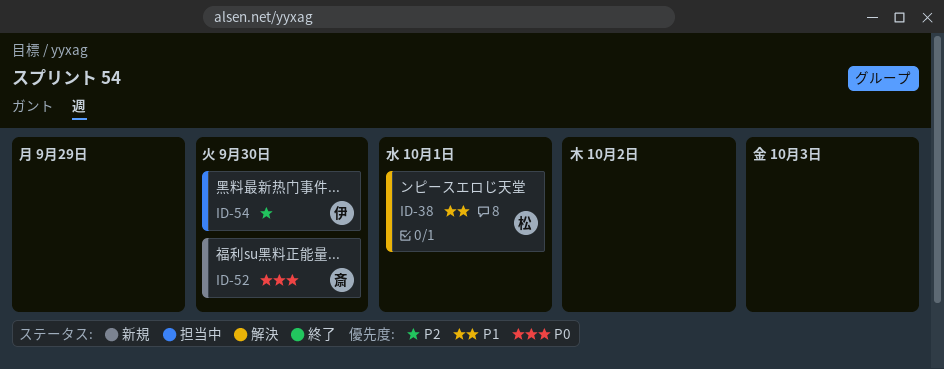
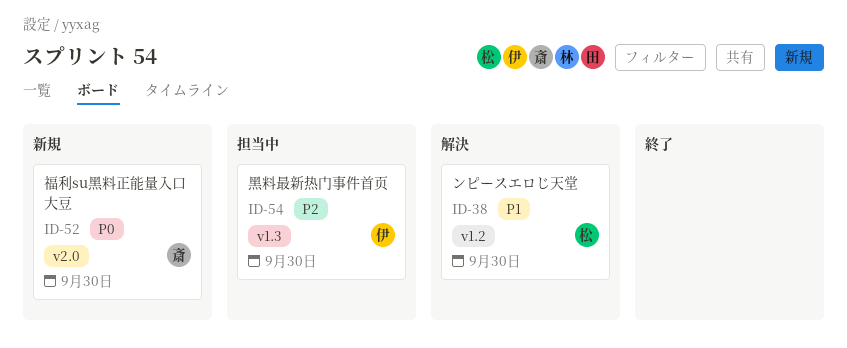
ID-38, due: Oct 1 -> Sep 30

